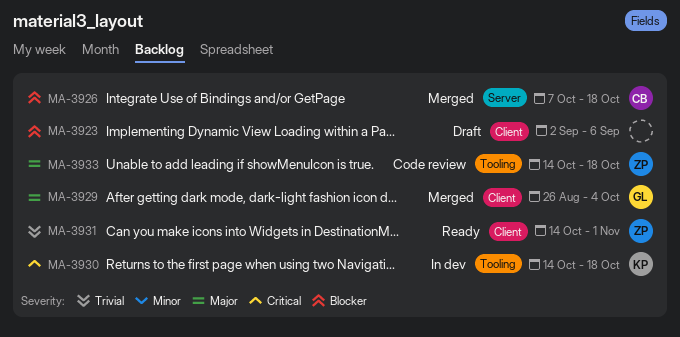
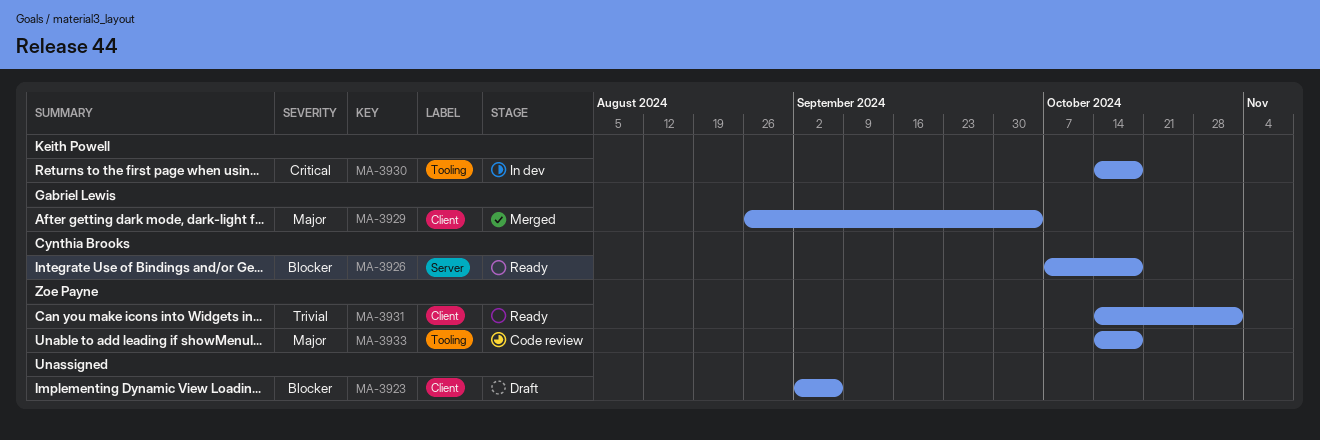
MA-3926, status: Merged -> Ready

